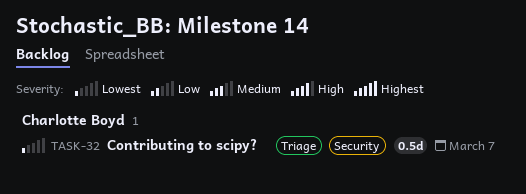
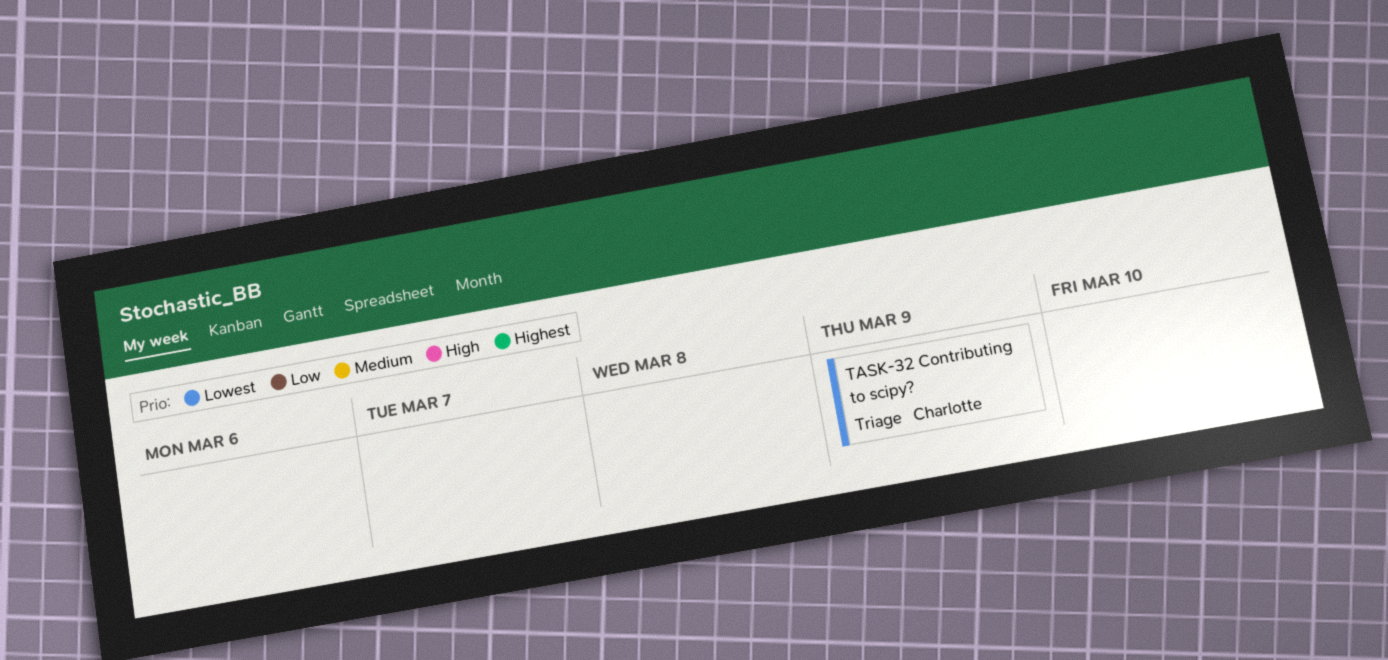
TASK-32, due: Mar 7 -> Mar 9

